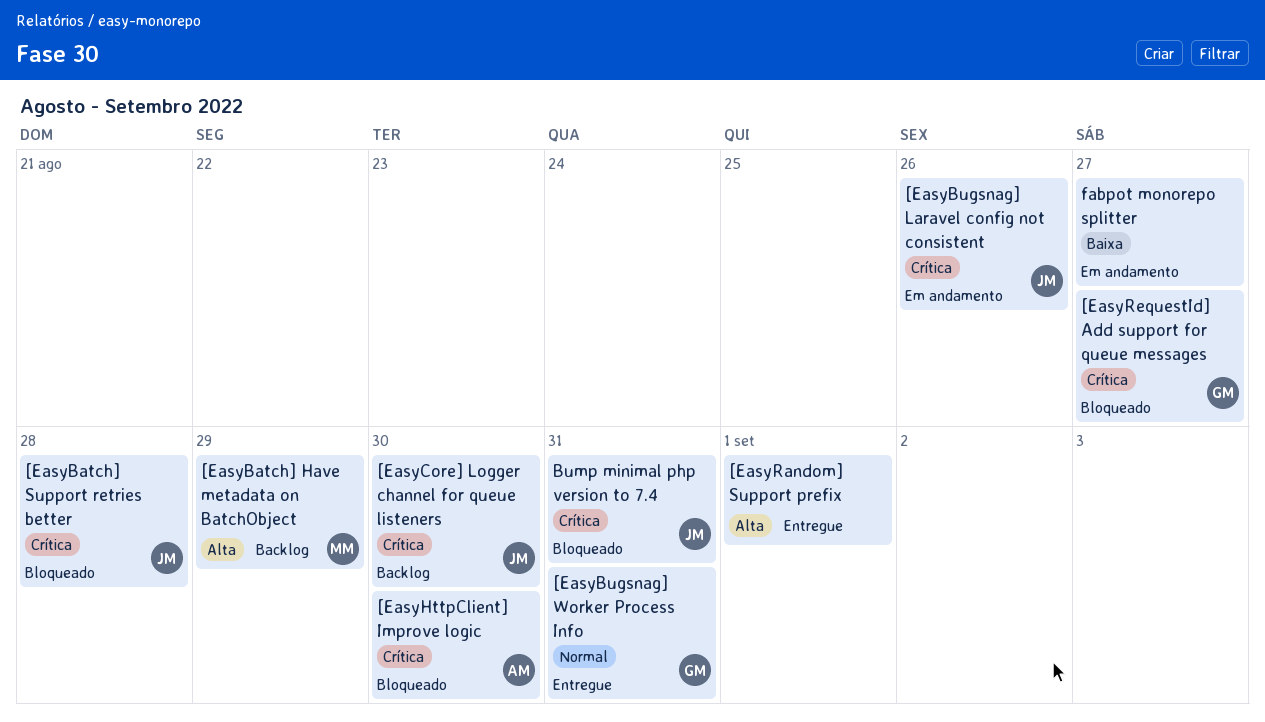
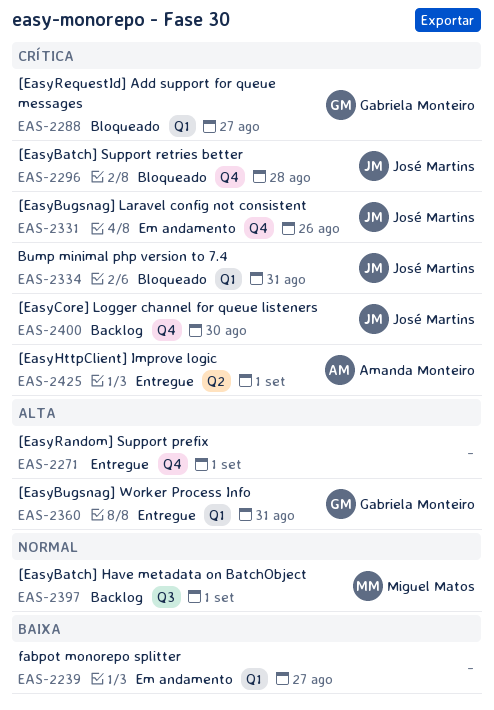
[EasyBatch] Have metadata on BatchObject, priority: Alta -> Normal
[EasyBatch] Have metadata on BatchObject, due: Aug 29 -> Sep 1
[EasyBugsnag] Worker Process Info, priority: Normal -> Alta
[EasyHttpClient] Improve logic, status: Bloqueado -> Entregue
[EasyHttpClient] Improve logic, due: Aug 30 -> Sep 1

